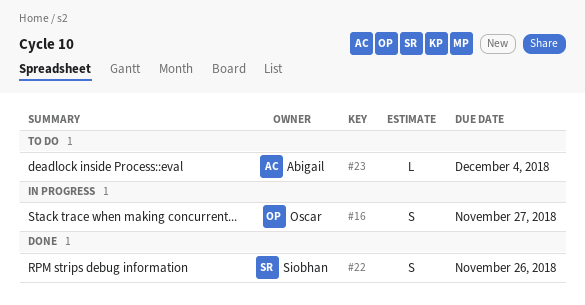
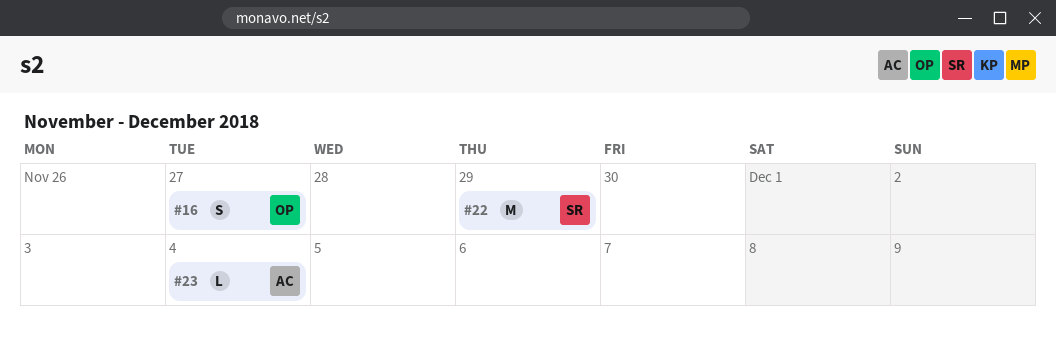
#22, estimate: S -> M
#22, due: Nov 26 -> Nov 29

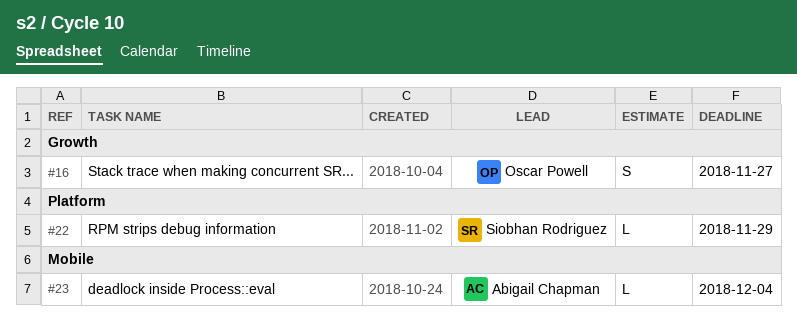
#22, estimate: M -> L

